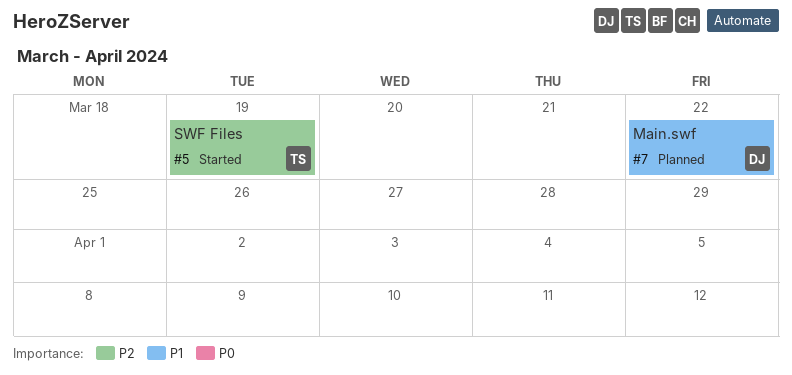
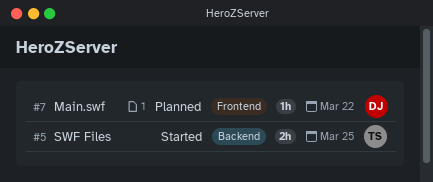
#5, due: Mar 19 -> Mar 25

